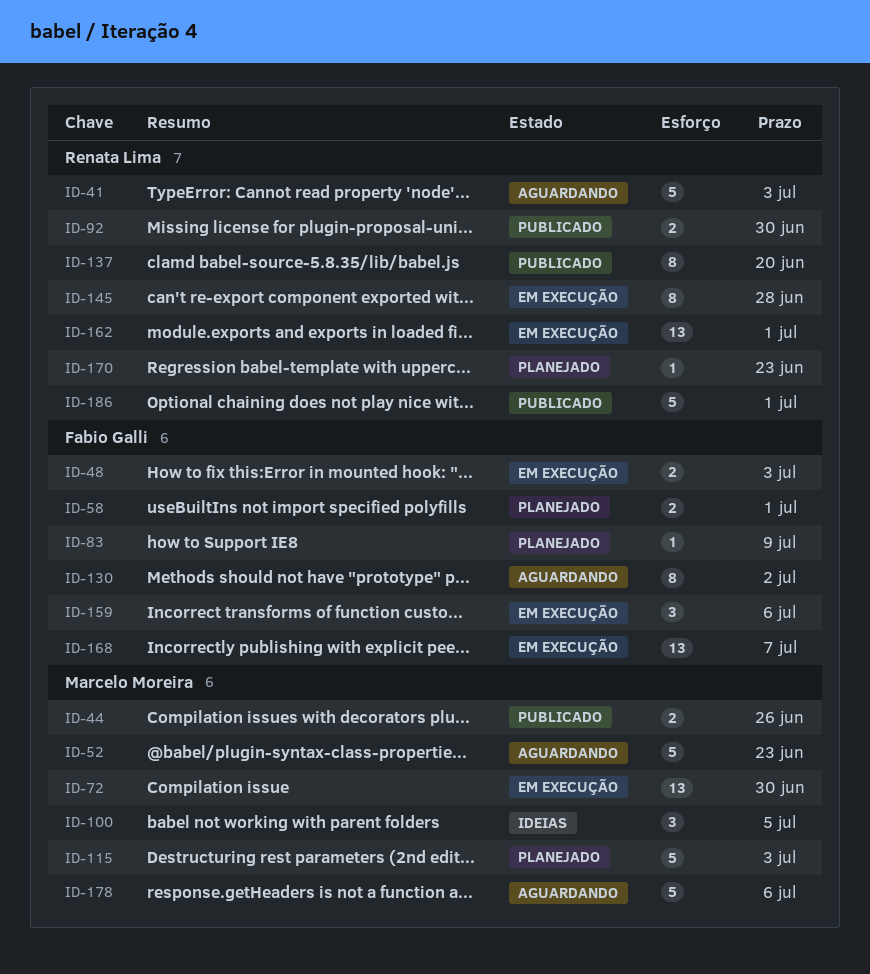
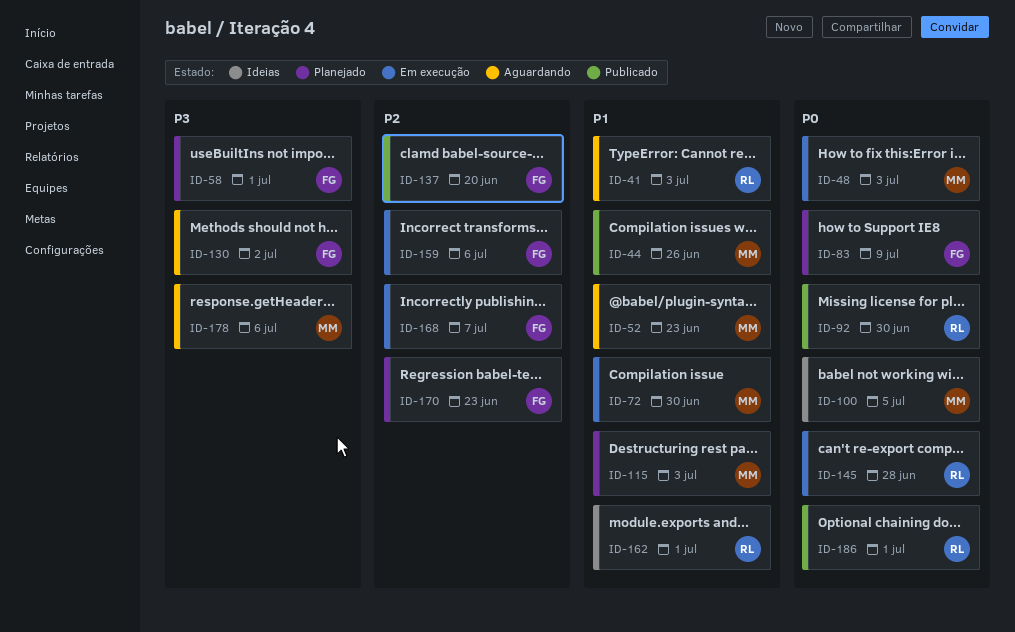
ID-48, owner: Fabio Galli -> Marcelo Moreira
ID-137, owner: Renata Lima -> Fabio Galli
ID-162, status: Em execução -> Ideias
ID-170, owner: Renata Lima -> Fabio Galli

